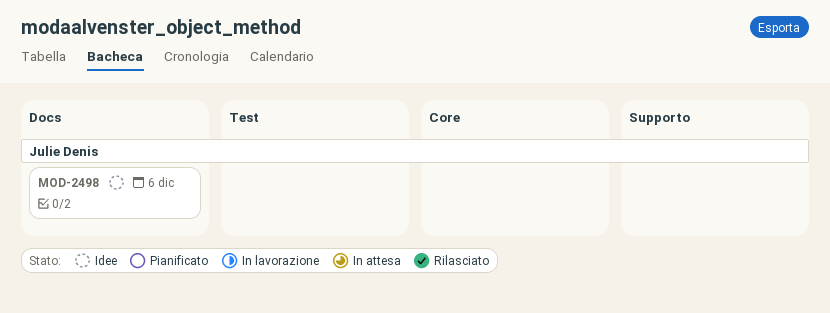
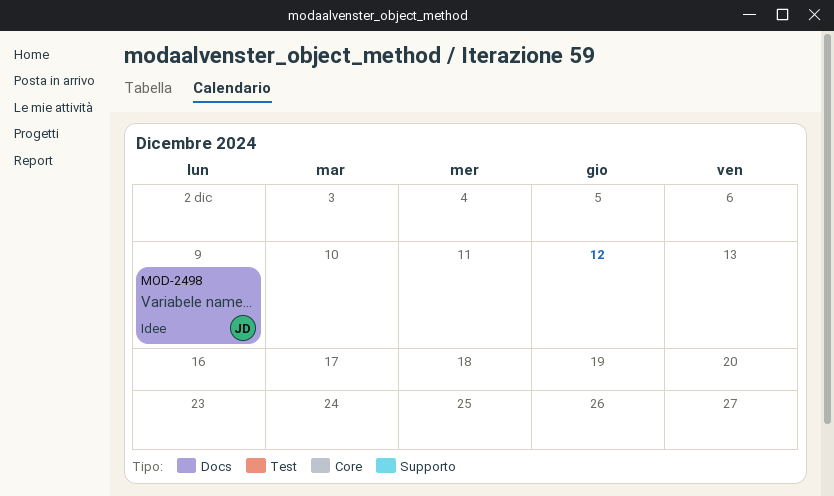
MOD-2498, due: Dec 6 -> Dec 9

